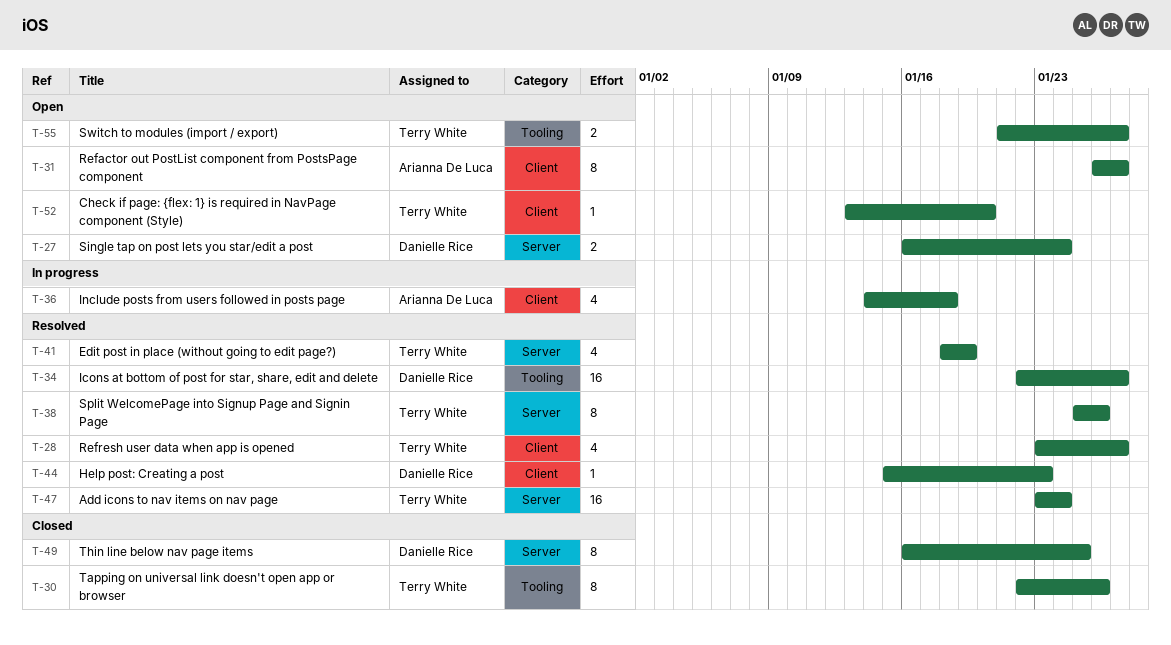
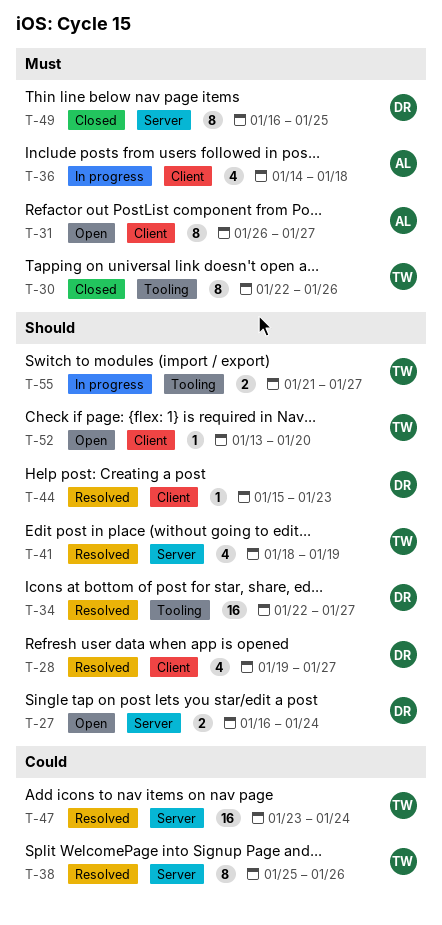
T-28, owner: Terry White -> Danielle Rice
T-28, start: Jan 23 -> Jan 19
T-55, status: Open -> In progress

